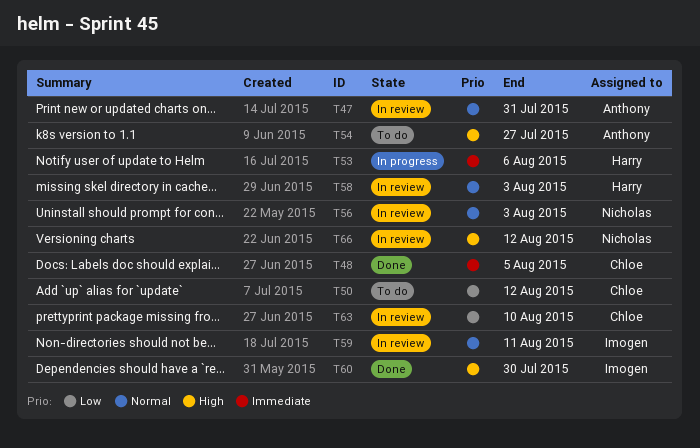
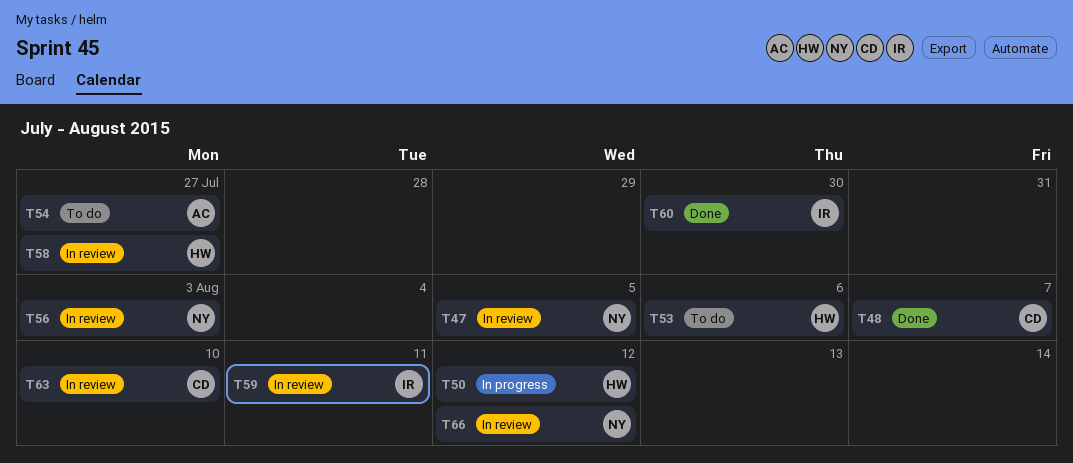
T47, owner: Anthony -> Nicholas
T47, due: Jul 31 -> Aug 5
T48, due: Aug 5 -> Aug 7
T50, status: To do -> In progress
T50, owner: Chloe -> Harry
T53, status: In progress -> To do
T58, due: Aug 3 -> Jul 27

